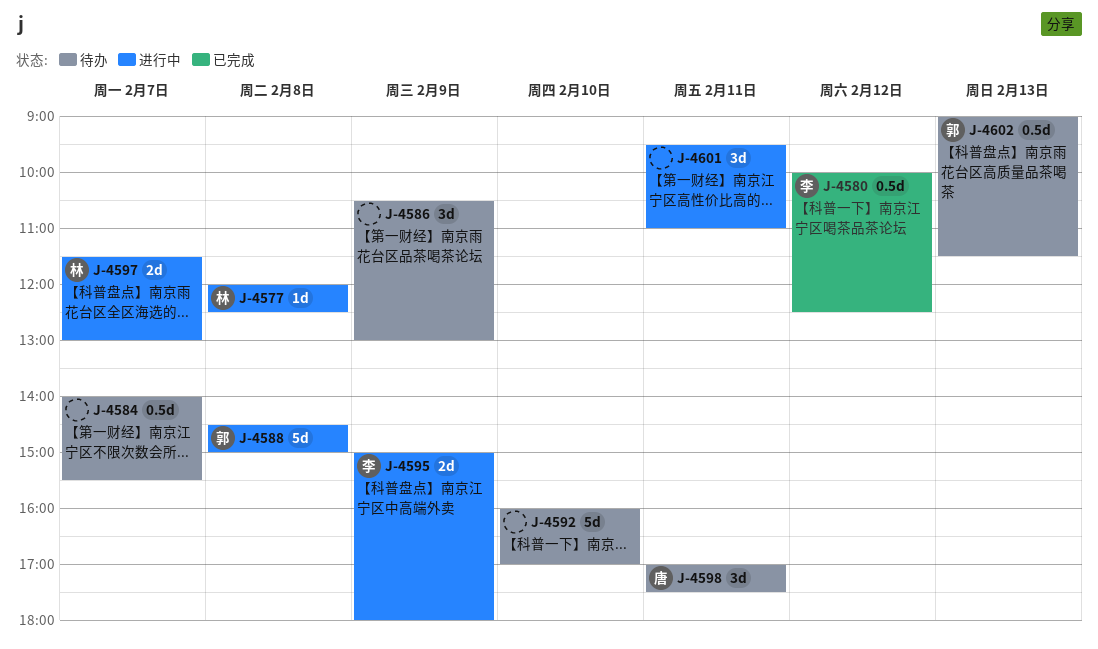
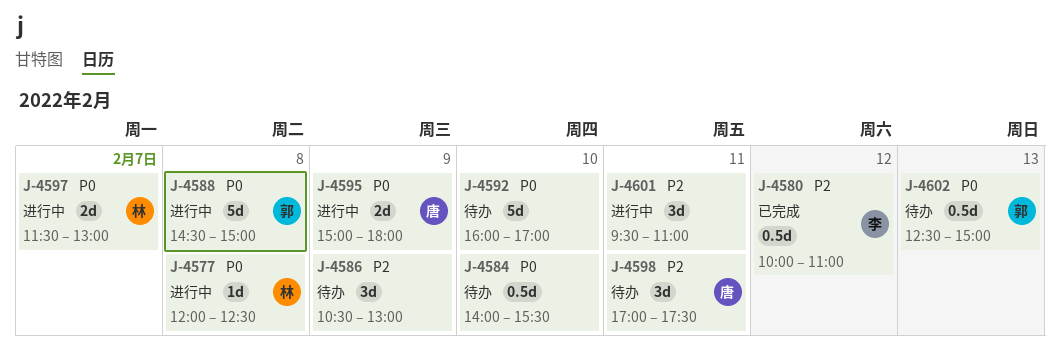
J-4580, ends: 12:30 -> 11:00
J-4584, day: Feb 7 -> Feb 10
J-4595, owner: 李 -> 唐
J-4602, begins: 09:00 -> 12:30
J-4602, ends: 11:30 -> 15:00

